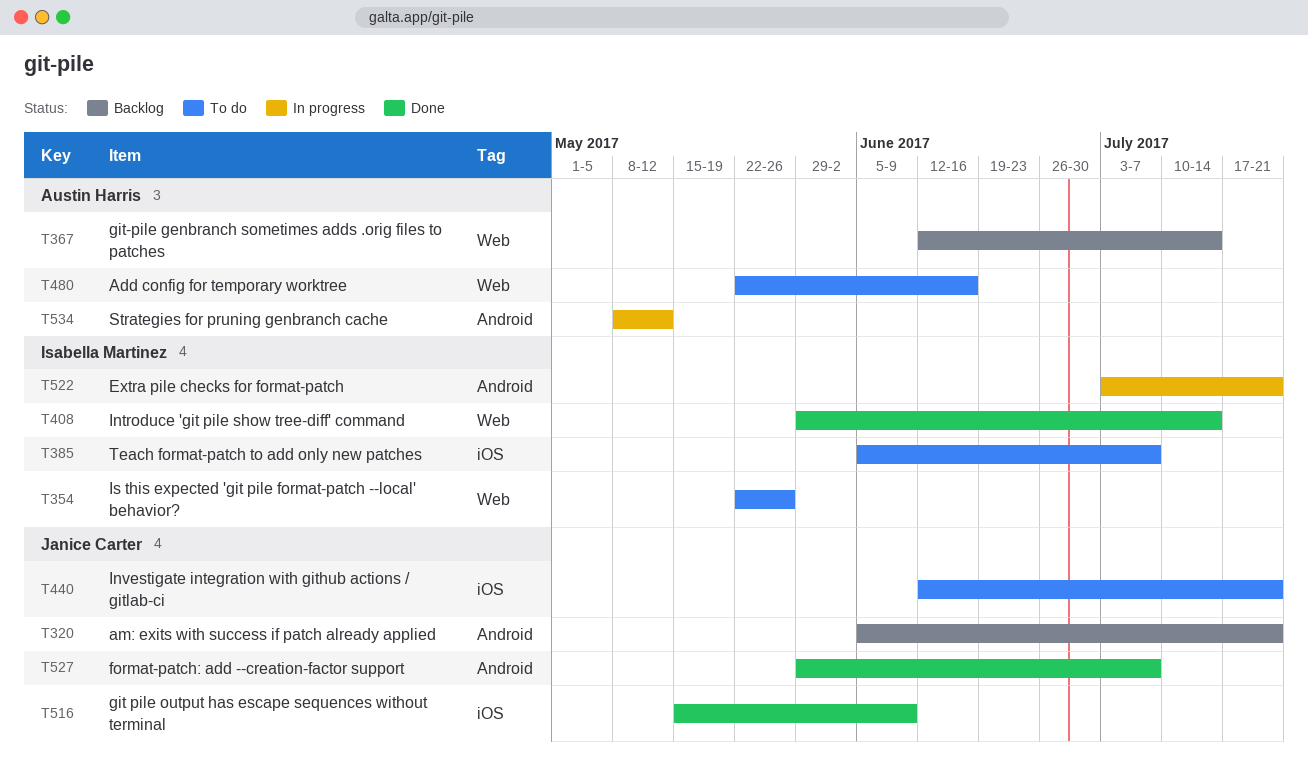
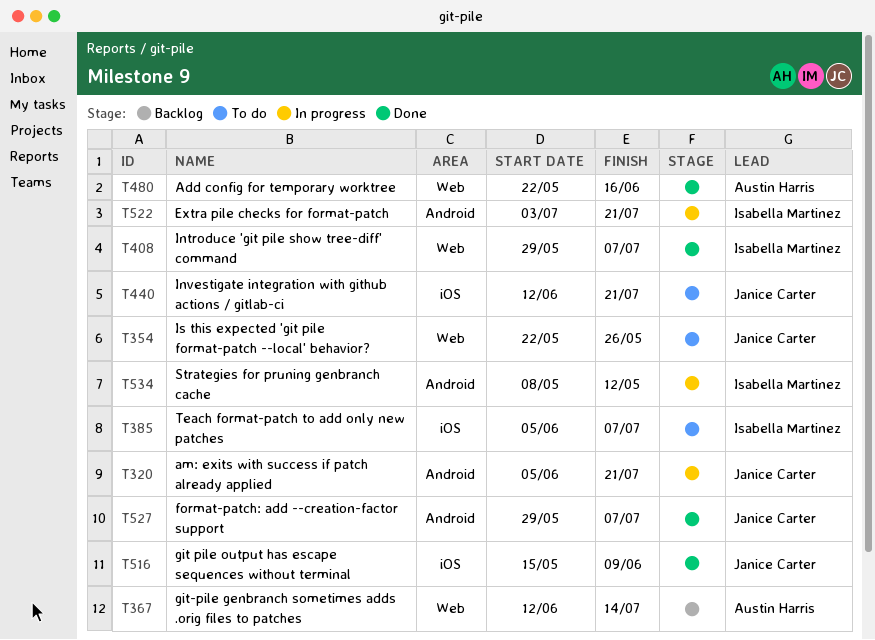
T320, status: Backlog -> In progress
T354, owner: Isabella Martinez -> Janice Carter
T408, due: Jul 14 -> Jul 7
T480, status: To do -> Done
T534, owner: Austin Harris -> Isabella Martinez

